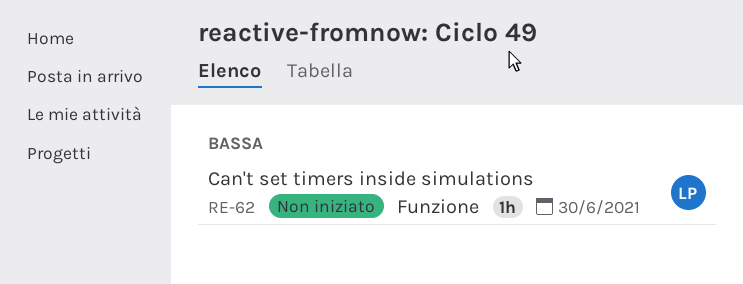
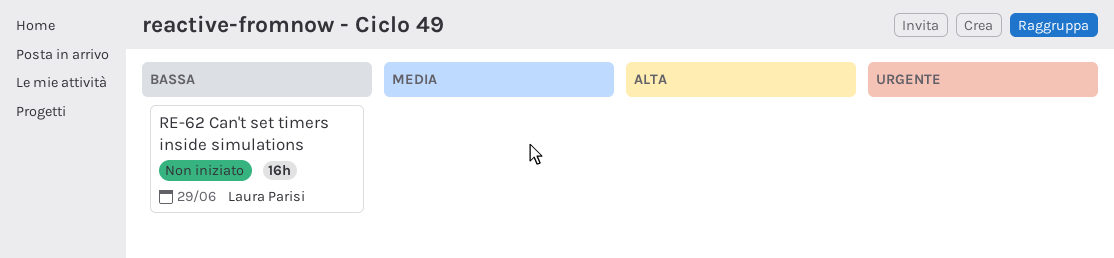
RE-62, estimate: 1h -> 16h
RE-62, due: Jun 30 -> Jun 29

